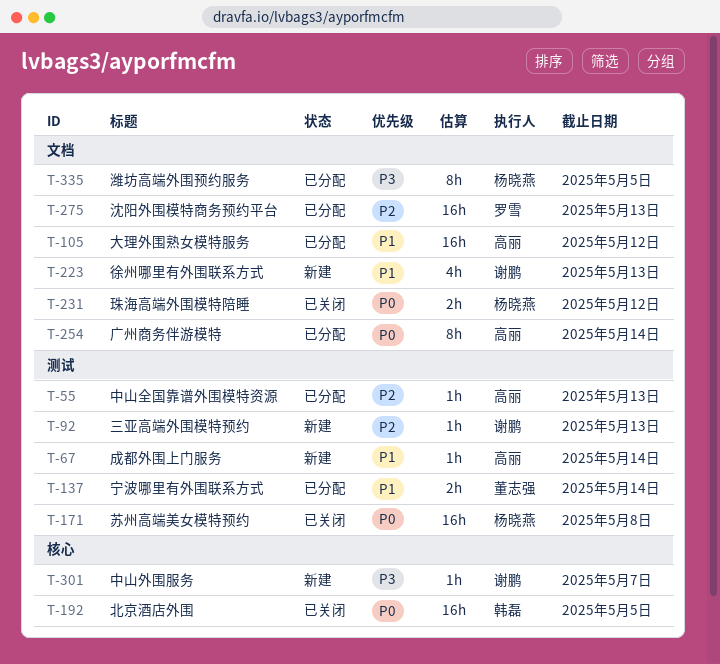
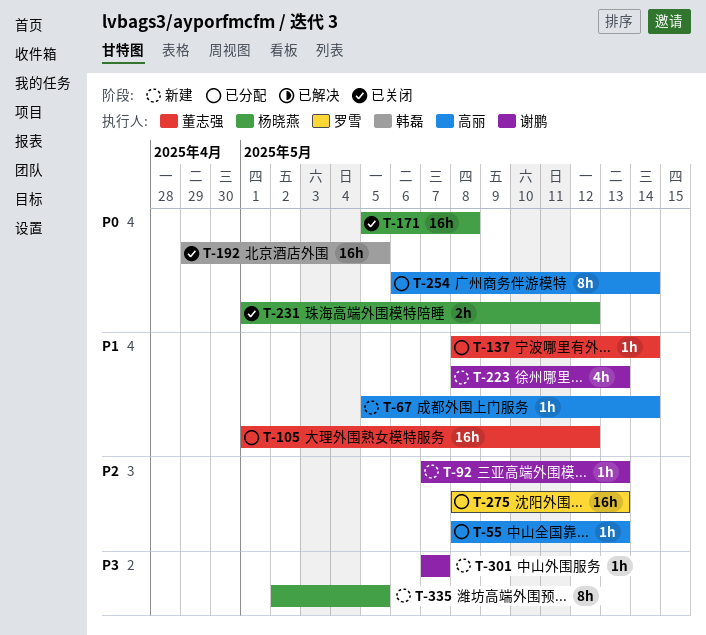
T-105, owner: 高丽 -> 董志强
T-137, estimate: 2h -> 1h
T-335, status: 已分配 -> 新建

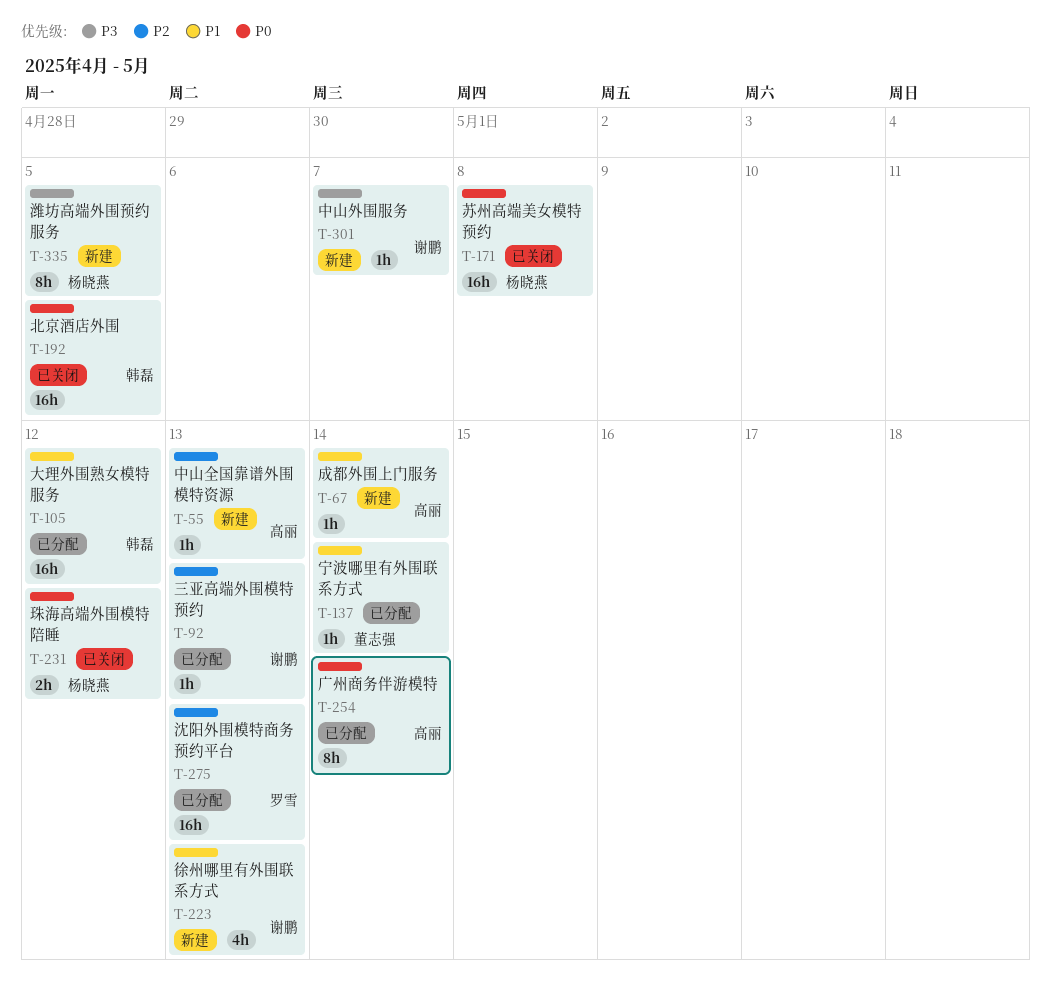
T-55, status: 已分配 -> 新建
T-92, status: 新建 -> 已分配
T-105, owner: 董志强 -> 韩磊

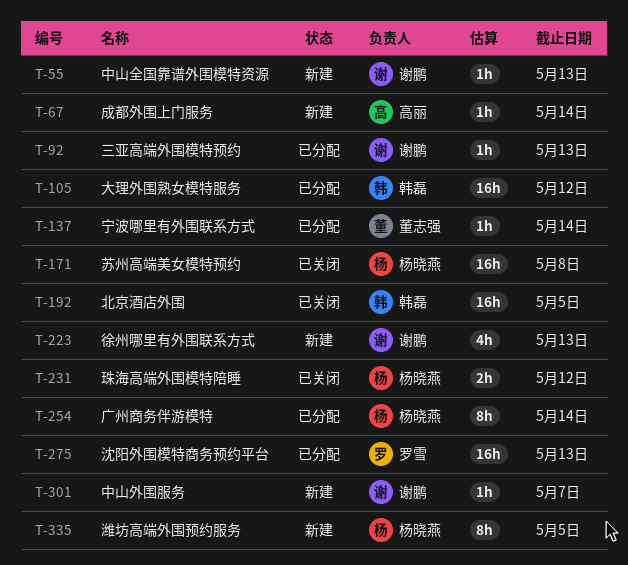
T-55, owner: 高丽 -> 谢鹏
T-254, owner: 高丽 -> 杨晓燕

